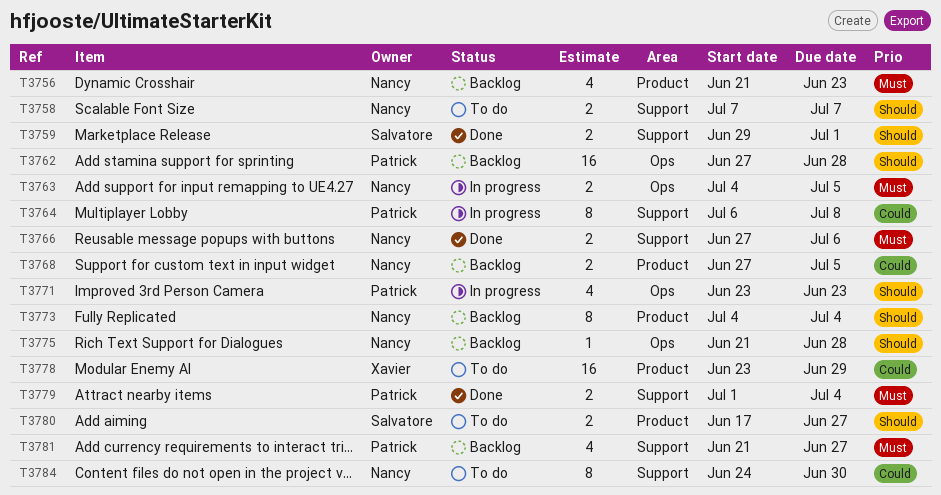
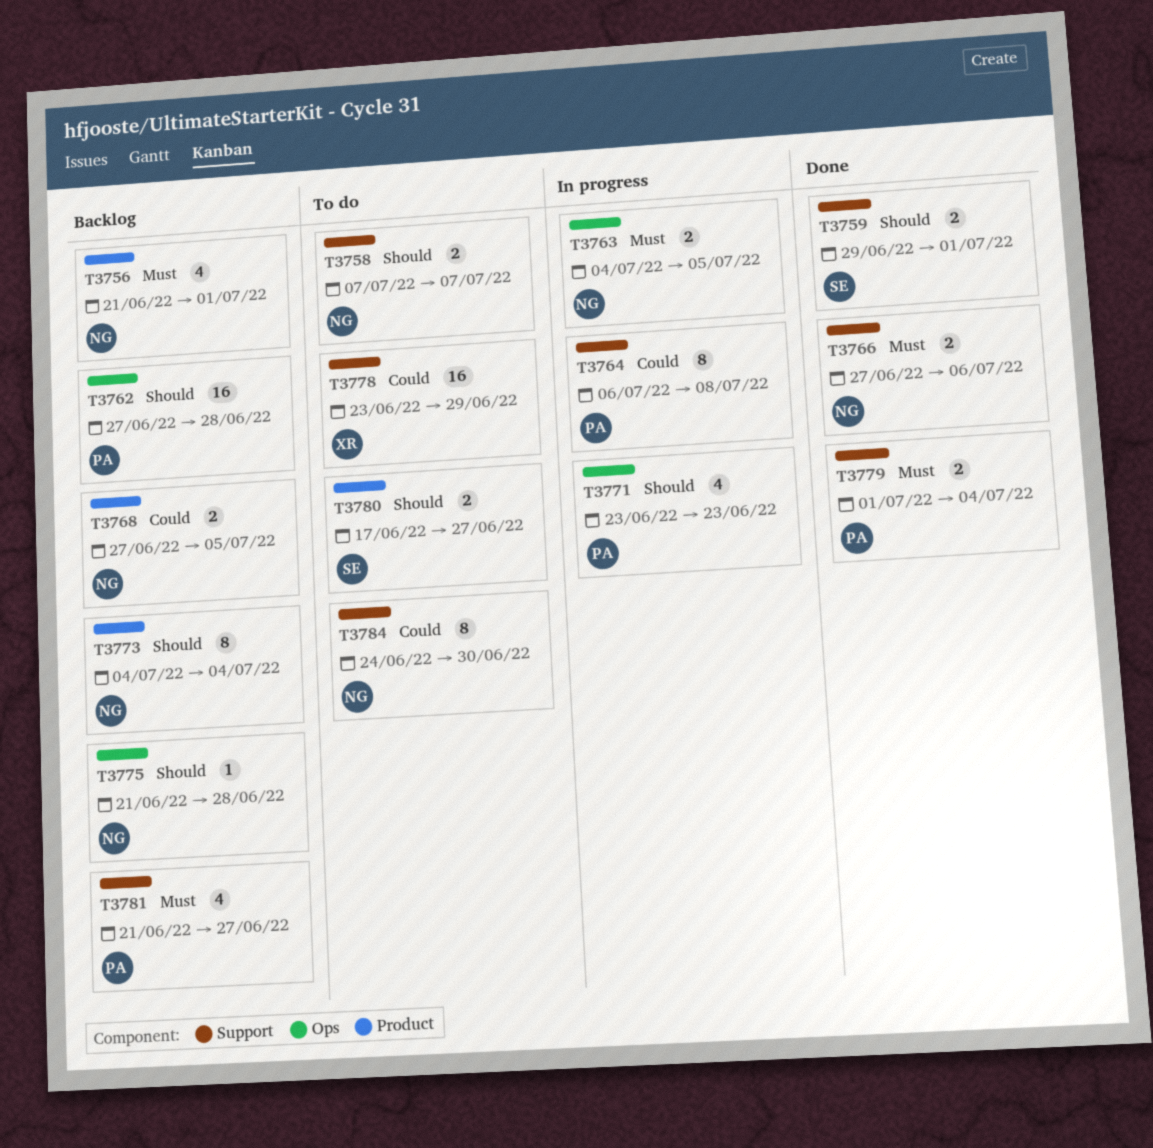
T3756, due: Jun 23 -> Jul 1
T3778, label: Product -> Support

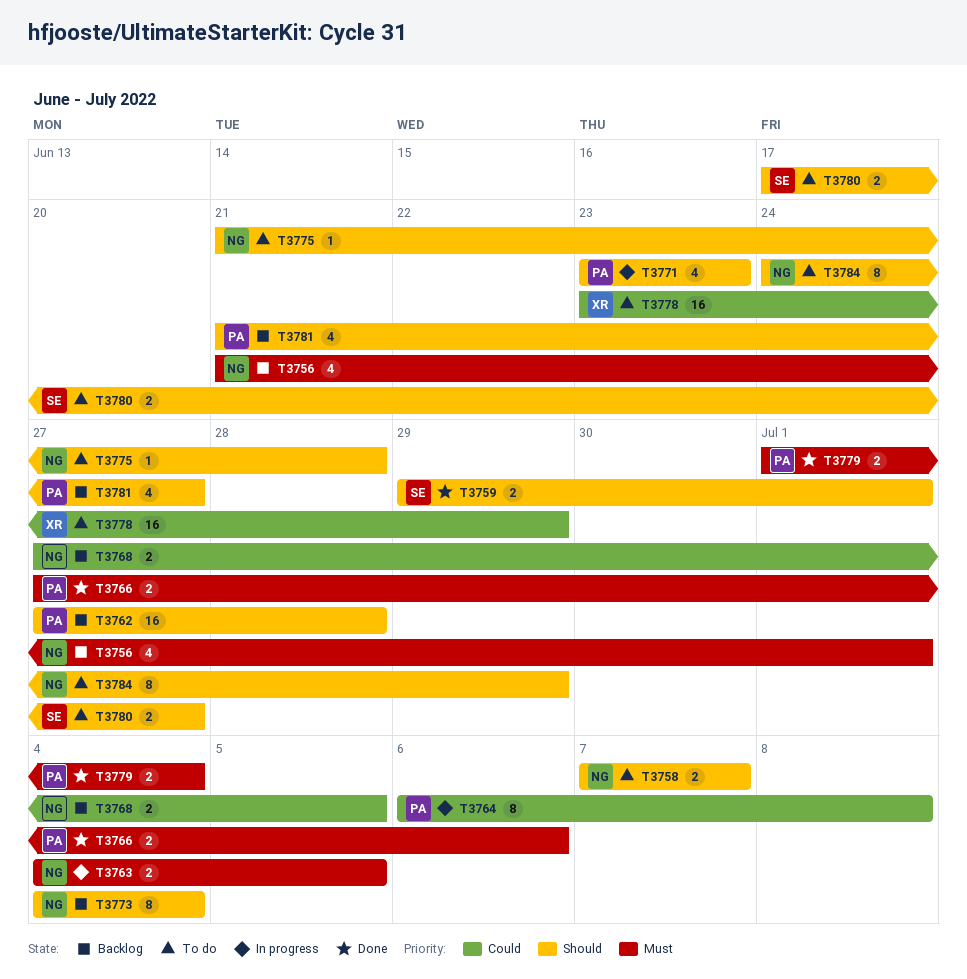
T3766, owner: NG -> PA
T3775, status: Backlog -> To do
T3781, priority: Must -> Should
T3784, priority: Could -> Should
T3784, due: Jun 30 -> Jun 29

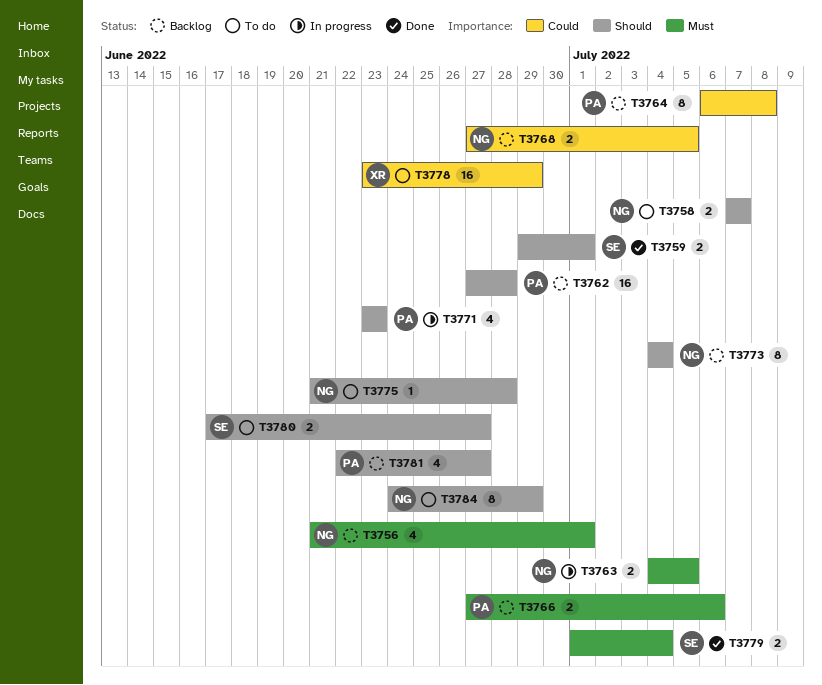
T3764, status: In progress -> Backlog
T3766, status: Done -> Backlog
T3779, owner: PA -> SE
T3781, start: Jun 21 -> Jun 22

